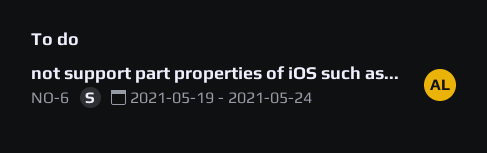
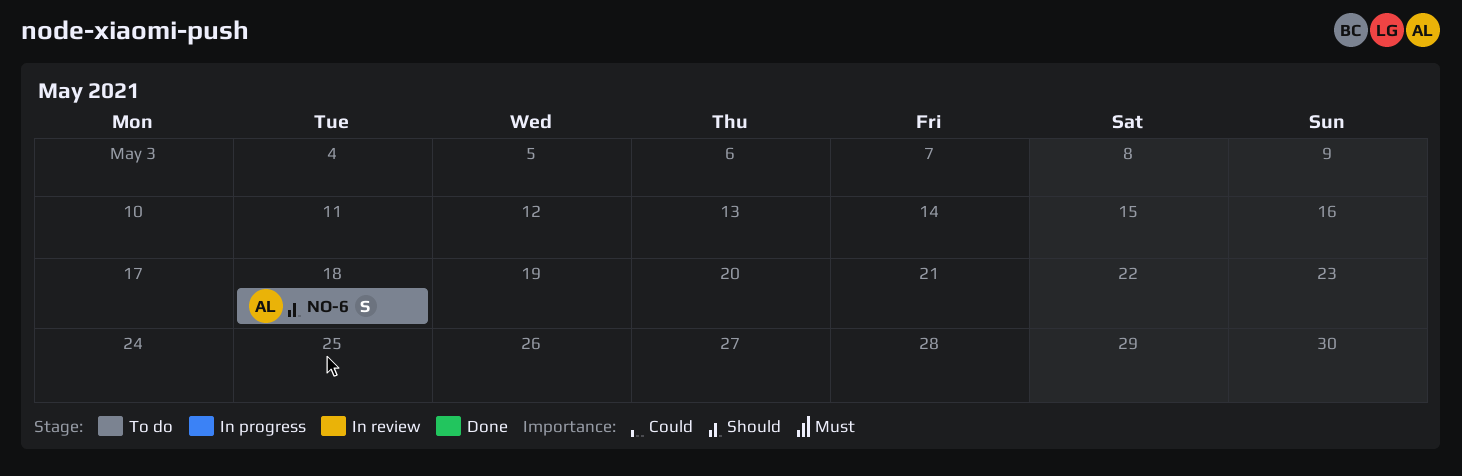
NO-6, start: May 19 -> May 18
NO-6, due: May 24 -> May 18

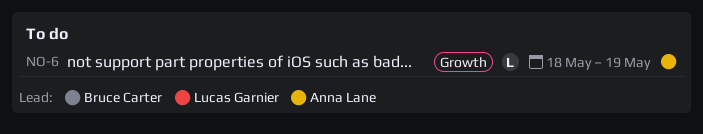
NO-6, estimate: S -> L
NO-6, due: May 18 -> May 19

